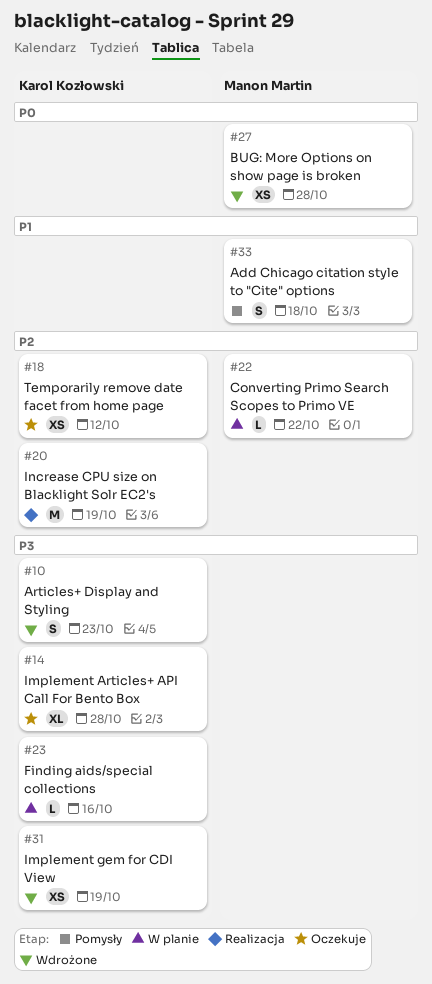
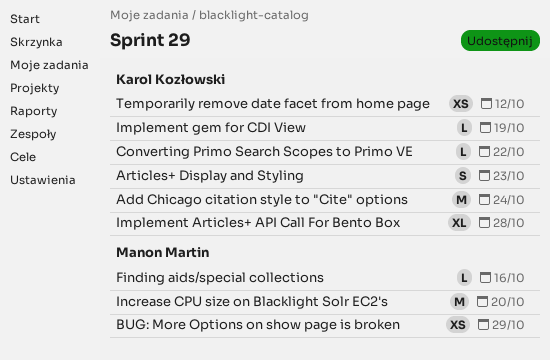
Add Chicago citation style to "Cite" options, owner: Manon Martin -> Karol Kozłowski
Add Chicago citation style to "Cite" options, estimate: S -> M
Add Chicago citation style to "Cite" options, due: Oct 18 -> Oct 24
BUG: More Options on show page is broken, due: Oct 28 -> Oct 29
Converting Primo Search Scopes to Primo VE, owner: Manon Martin -> Karol Kozłowski
Finding aids/special collections, owner: Karol Kozłowski -> Manon Martin
Implement gem for CDI View, estimate: XS -> L
Increase CPU size on Blacklight Solr EC2's, owner: Karol Kozłowski -> Manon Martin
Increase CPU size on Blacklight Solr EC2's, due: Oct 19 -> Oct 20

